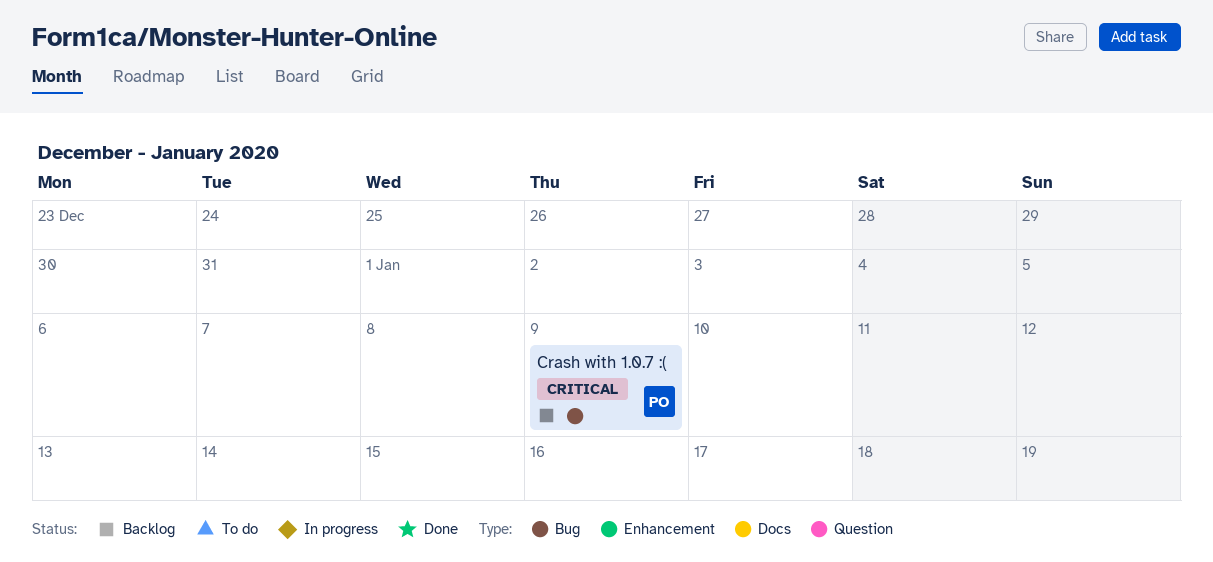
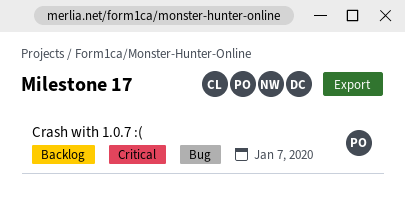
Crash with 1.0.7 :(, due: Jan 9 -> Jan 7

